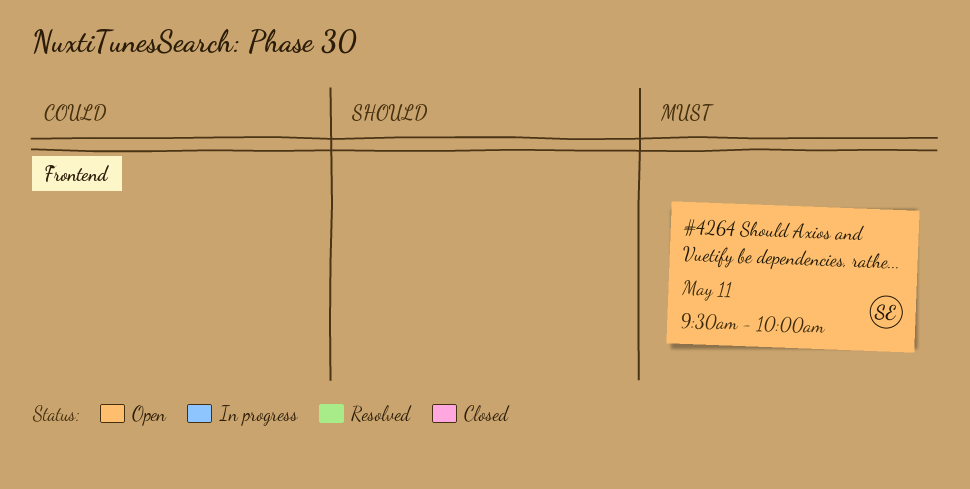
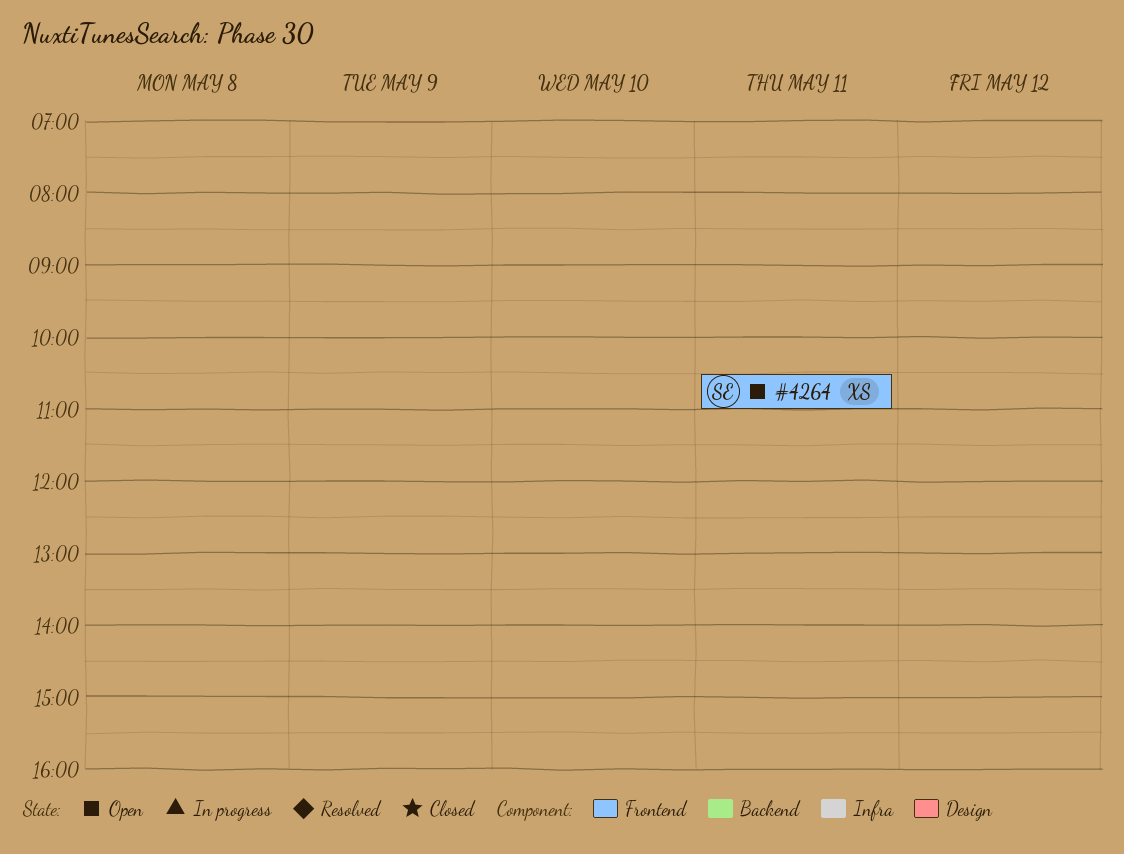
#4264, begins: 09:30 -> 10:30
#4264, ends: 10:00 -> 11:00

